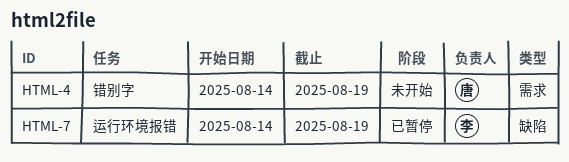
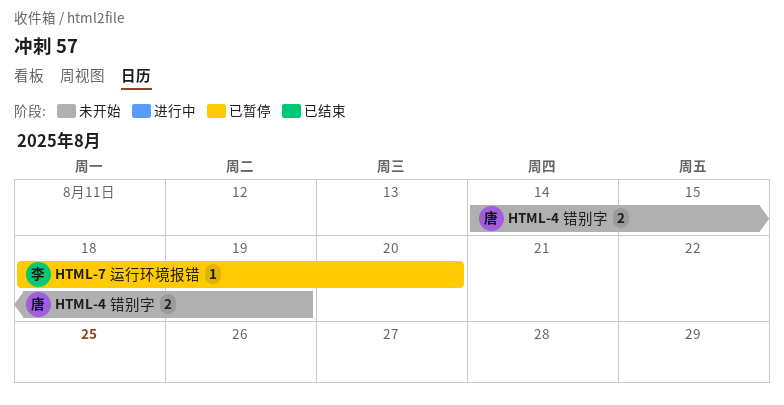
HTML-7, start: Aug 14 -> Aug 18
HTML-7, due: Aug 19 -> Aug 20

